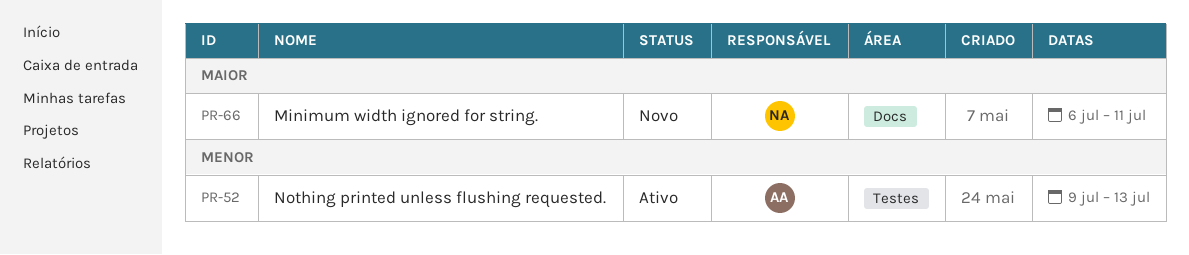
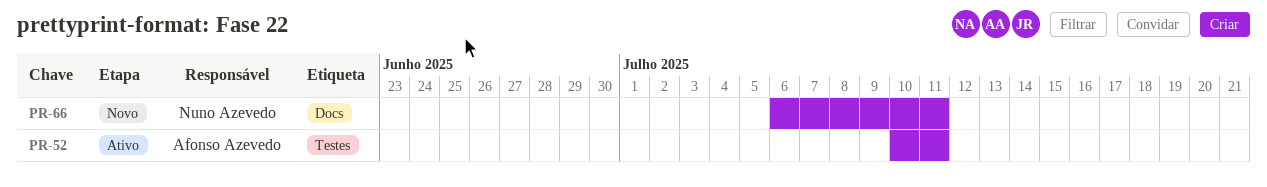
PR-52, start: Jul 9 -> Jul 10
PR-52, due: Jul 13 -> Jul 11

